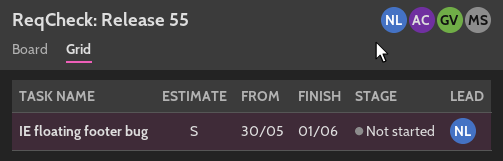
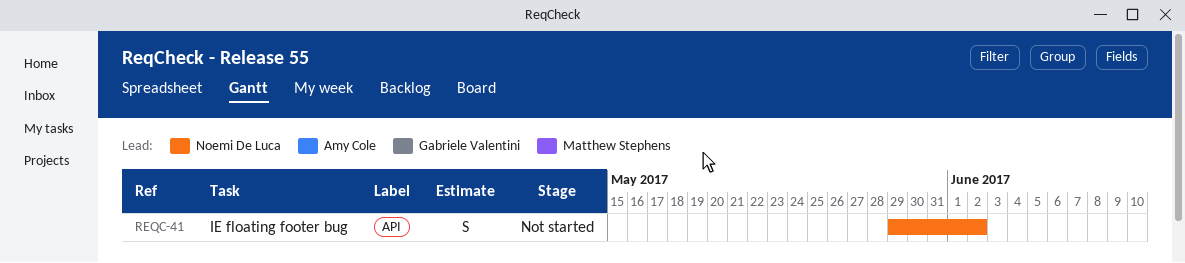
IE floating footer bug, start: May 30 -> May 29
IE floating footer bug, due: Jun 1 -> Jun 2

